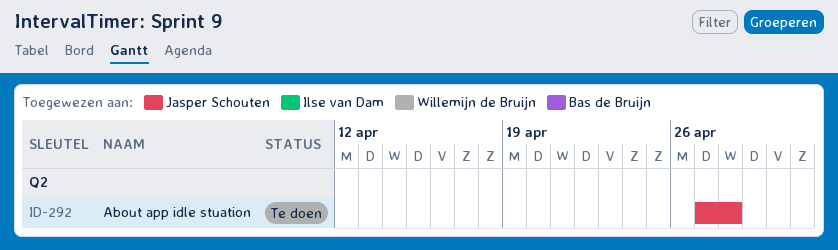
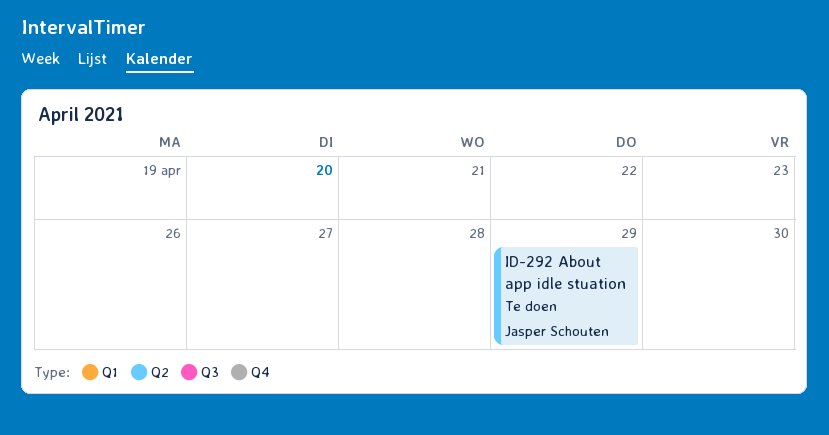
ID-292, due: Apr 28 -> Apr 29

